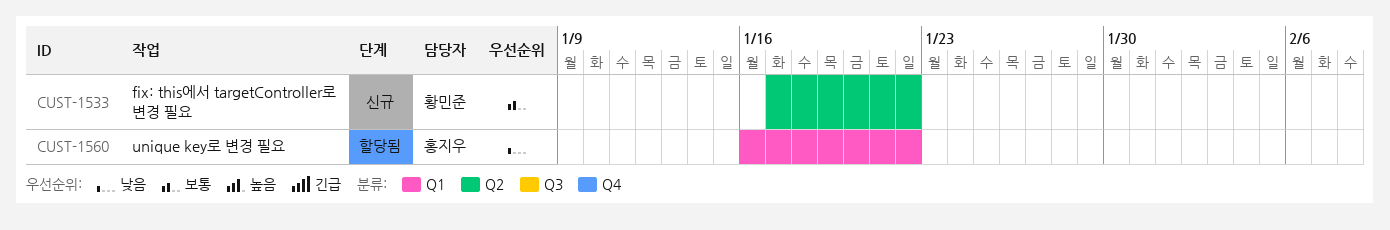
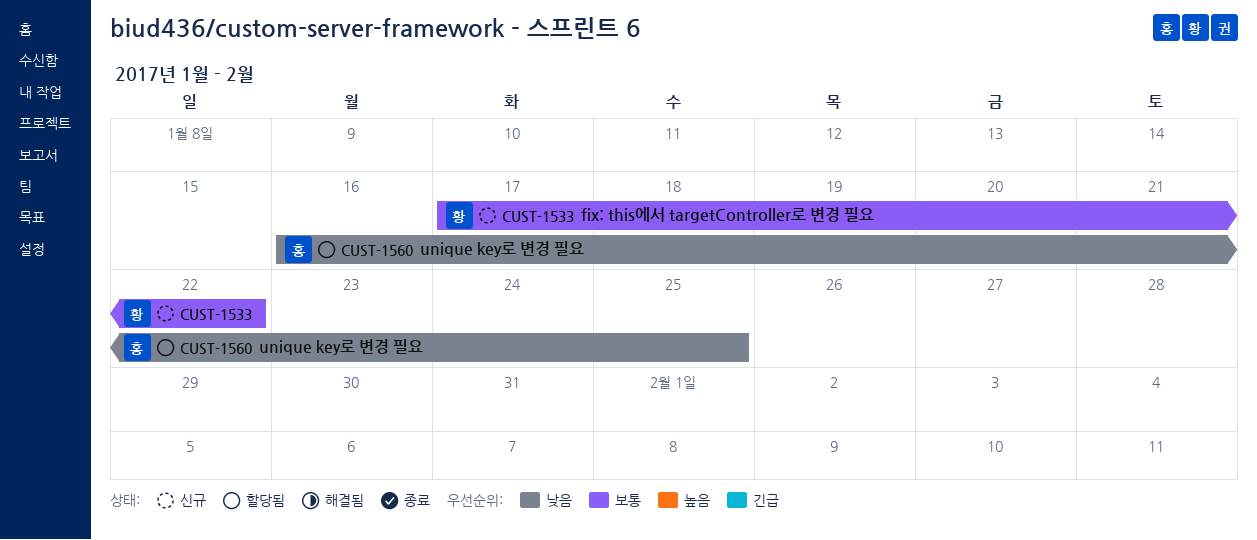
CUST-1560, due: Jan 22 -> Jan 25

